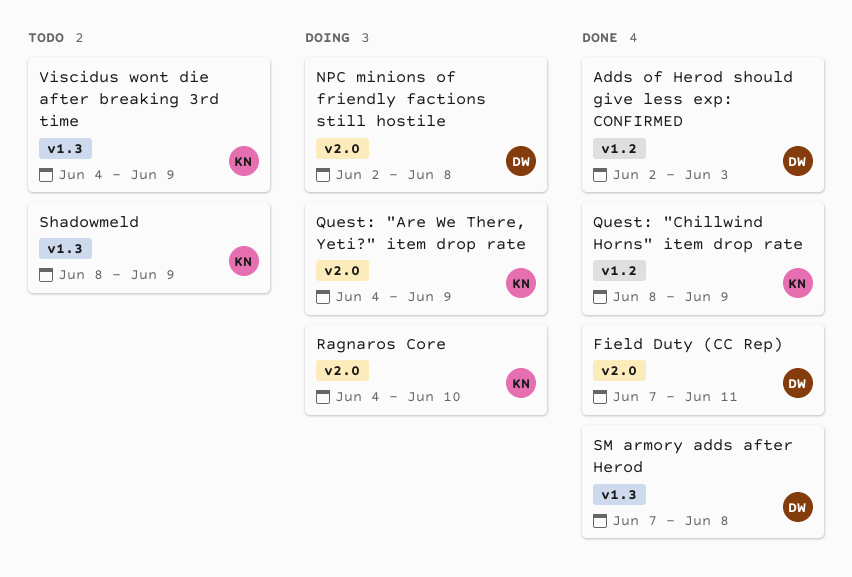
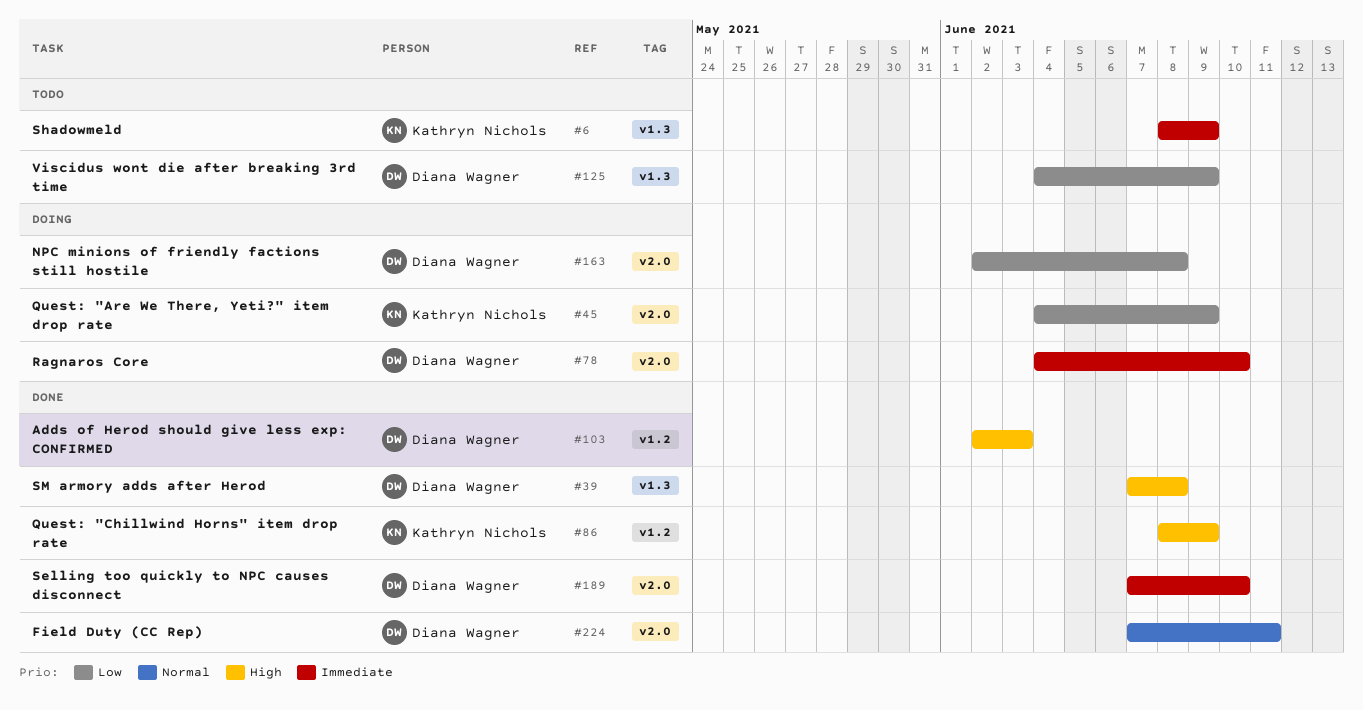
Ragnaros Core, owner: Kathryn Nichols -> Diana Wagner
Selling too quickly to NPC causes disconnect: none -> present
Viscidus wont die after breaking 3rd time, owner: Kathryn Nichols -> Diana Wagner

